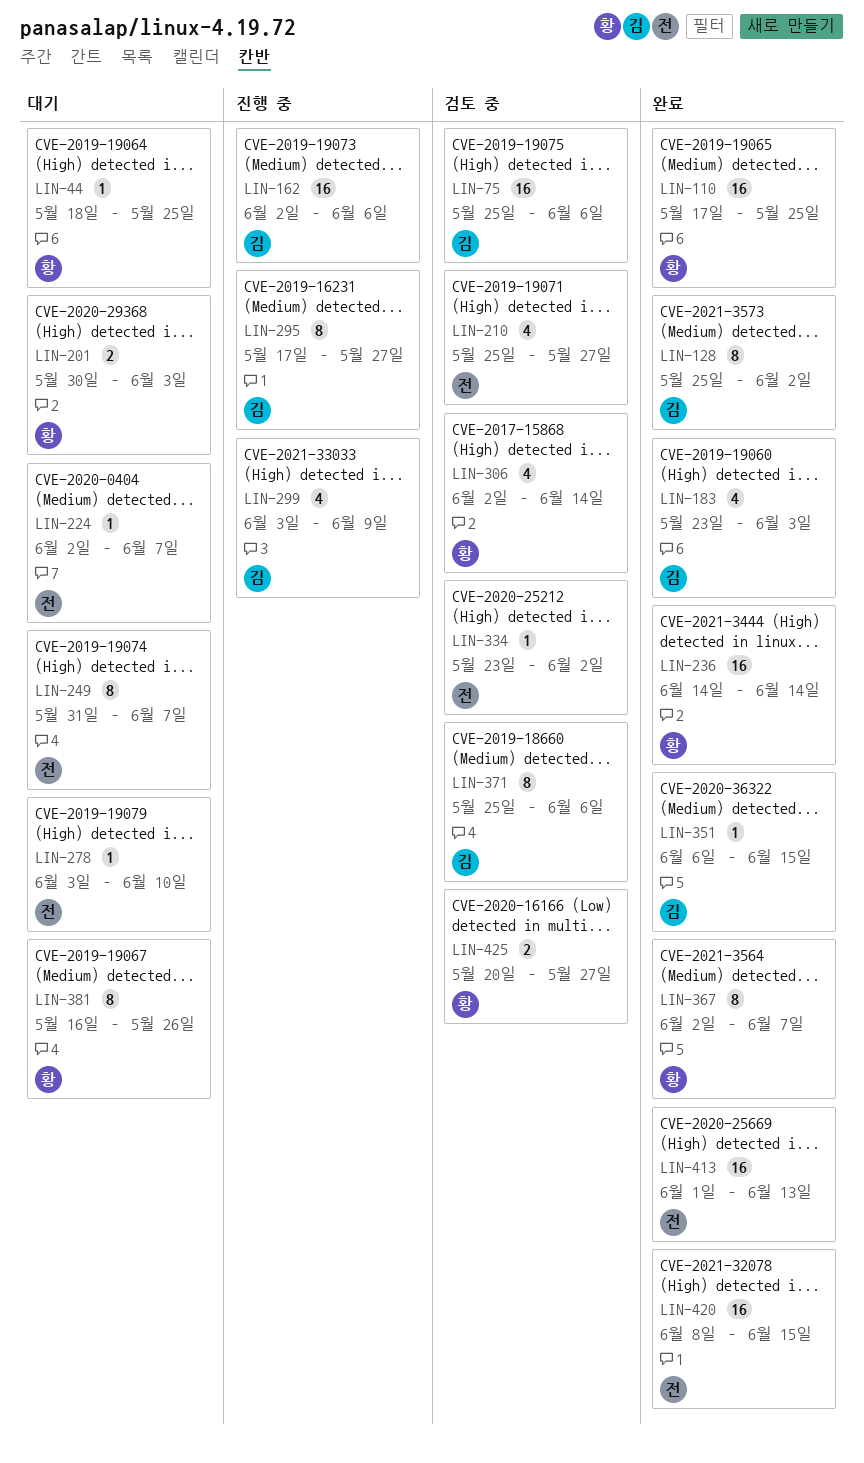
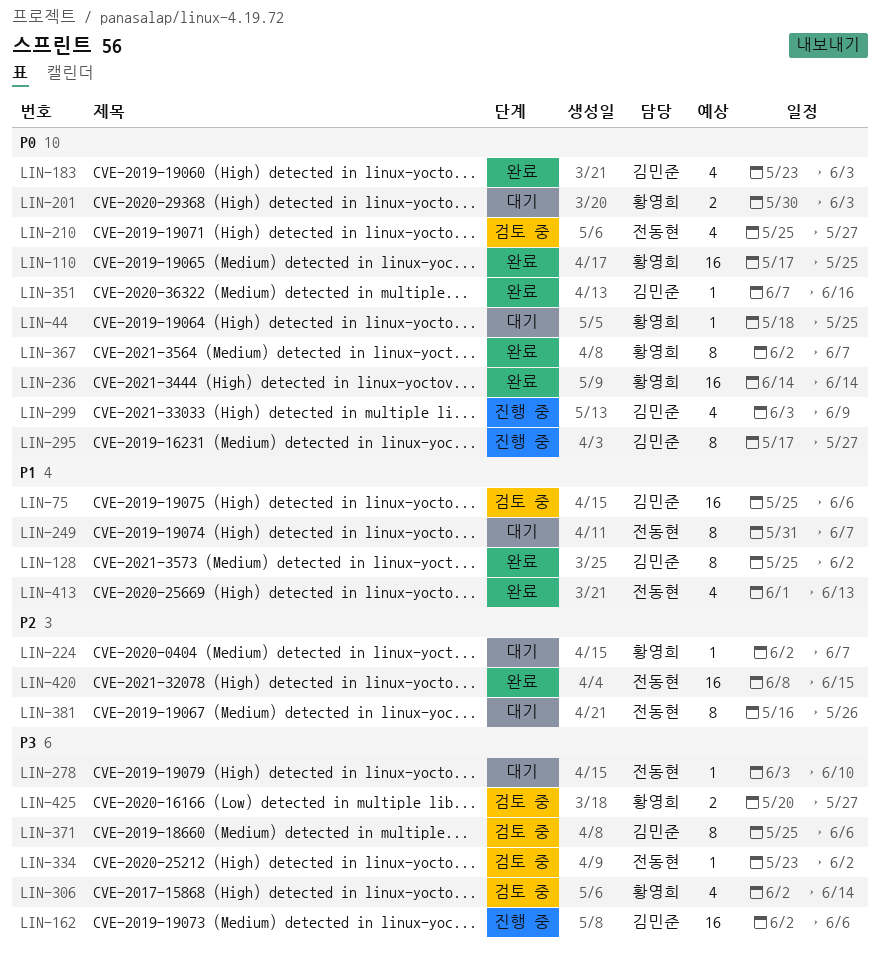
LIN-224, owner: 전동현 -> 황영희
LIN-351, start: Jun 6 -> Jun 7
LIN-351, due: Jun 15 -> Jun 16
LIN-381, owner: 황영희 -> 전동현
LIN-413, estimate: 16 -> 4

